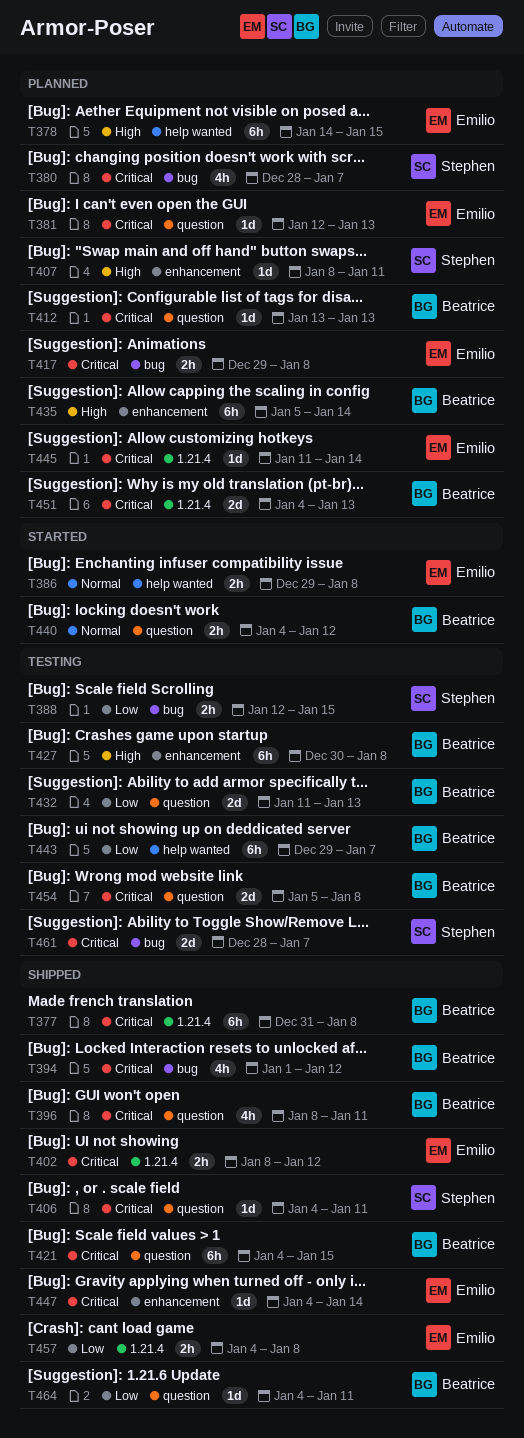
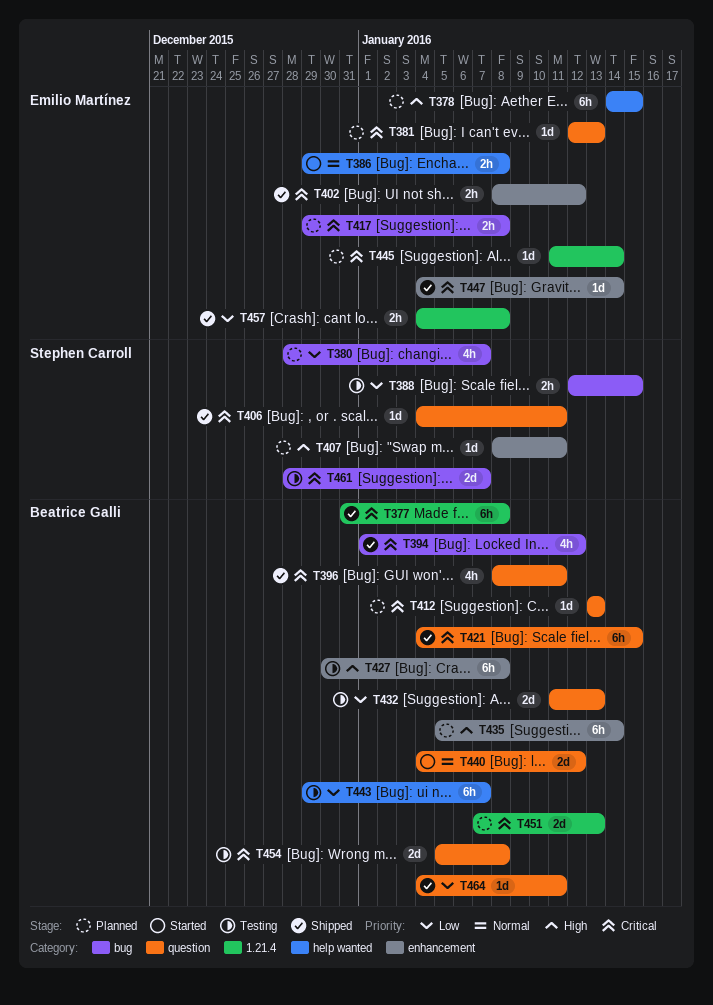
T380, priority: Critical -> Low
T402, label: 1.21.4 -> enhancement
T440, estimate: 2h -> 2d
T451, start: Jan 4 -> Jan 7

